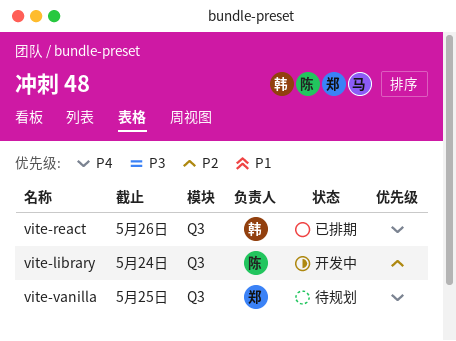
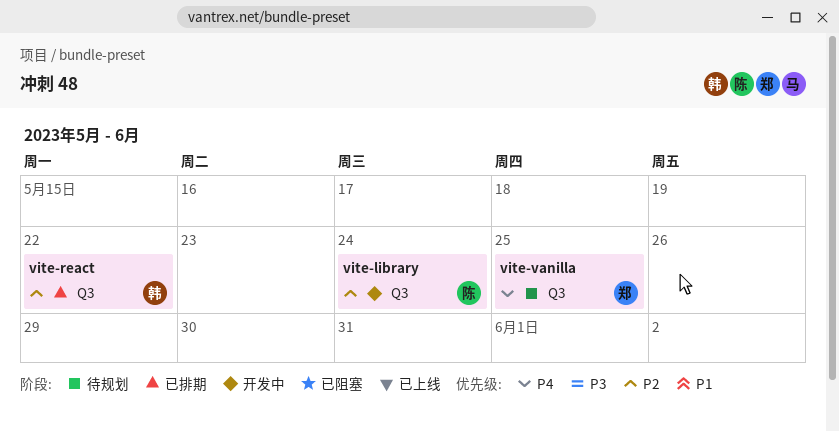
vite-react, priority: P4 -> P2
vite-react, due: May 26 -> May 22

